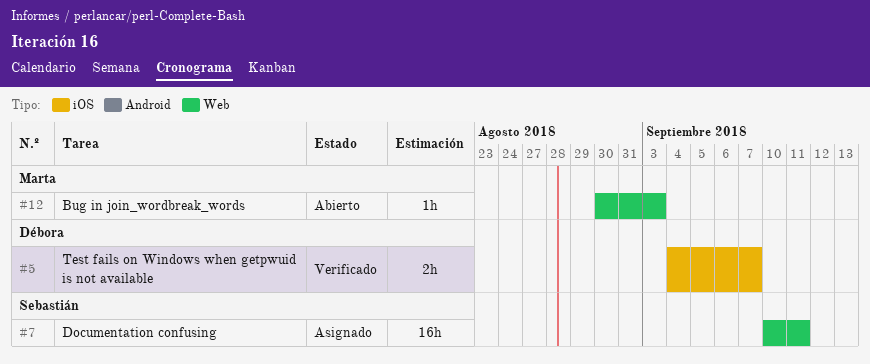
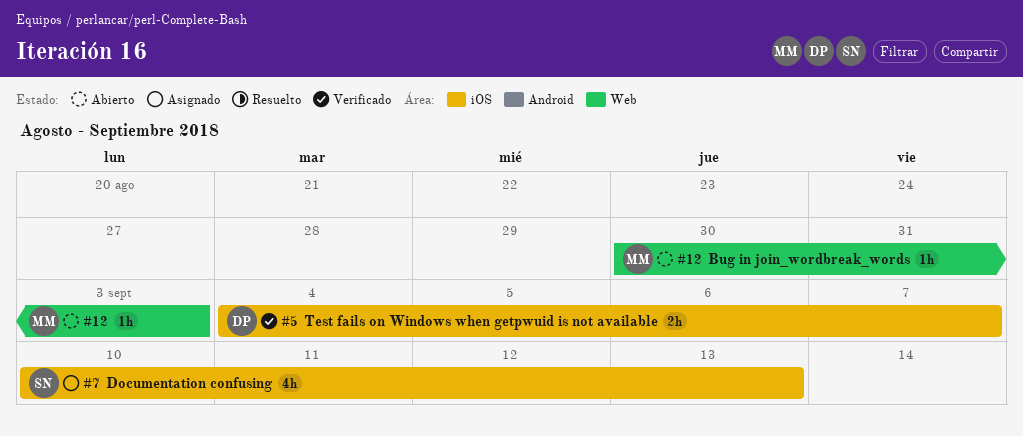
#7, label: Web -> iOS
#7, estimate: 16h -> 4h
#7, due: Sep 11 -> Sep 13

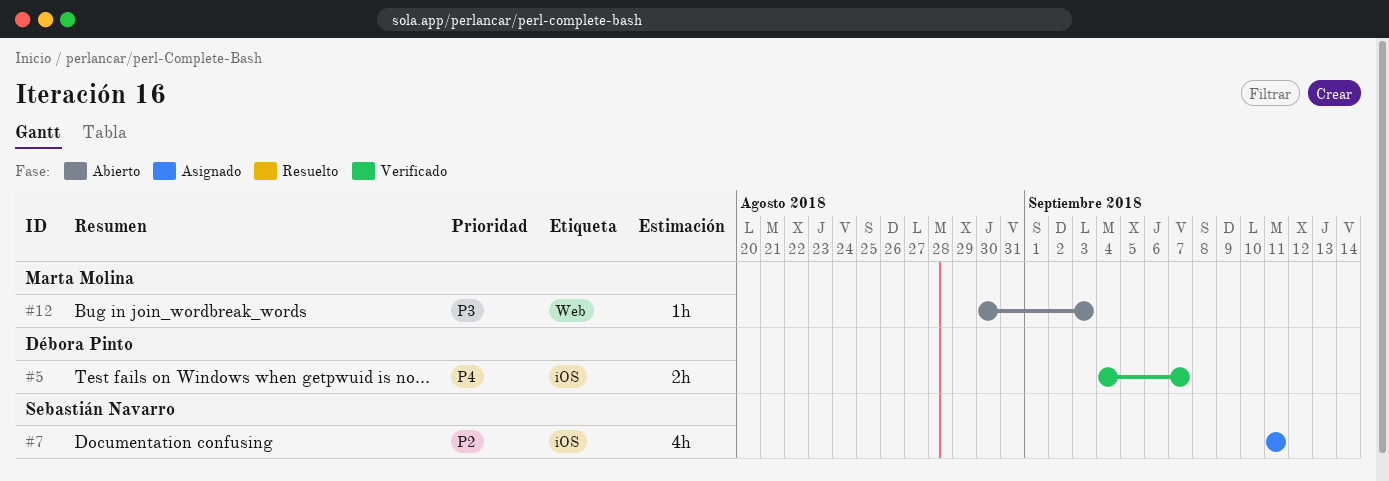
#7, start: Sep 10 -> Sep 11
#7, due: Sep 13 -> Sep 11

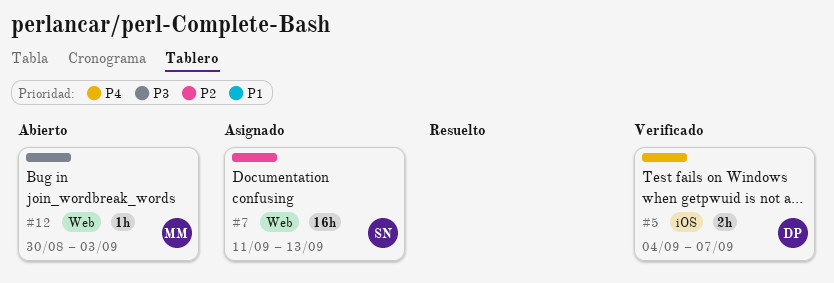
#7, label: iOS -> Web
#7, estimate: 4h -> 16h
#7, due: Sep 11 -> Sep 13

